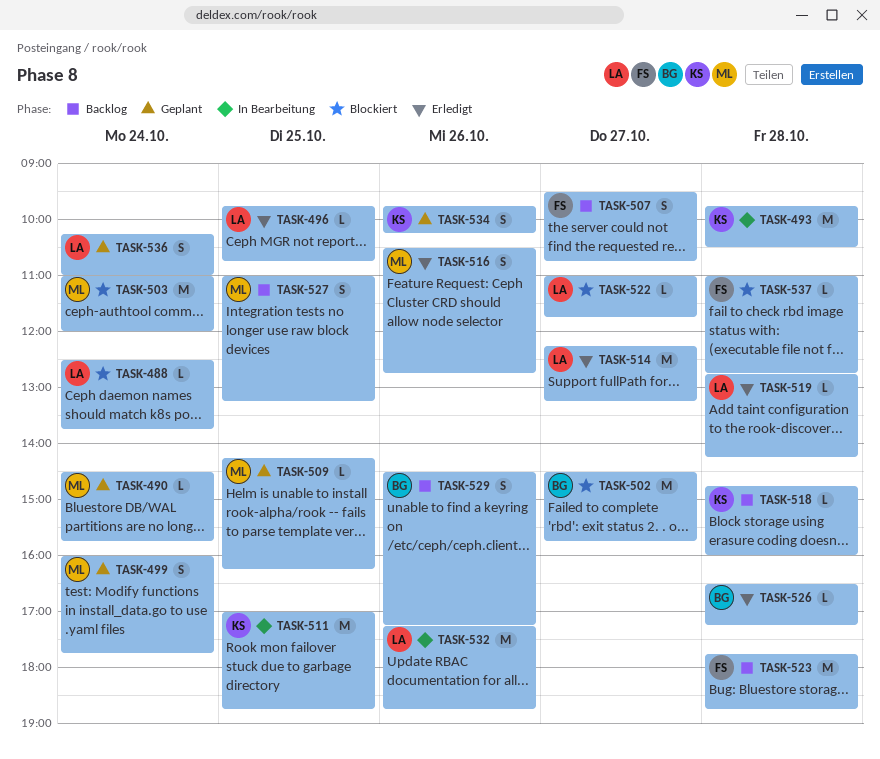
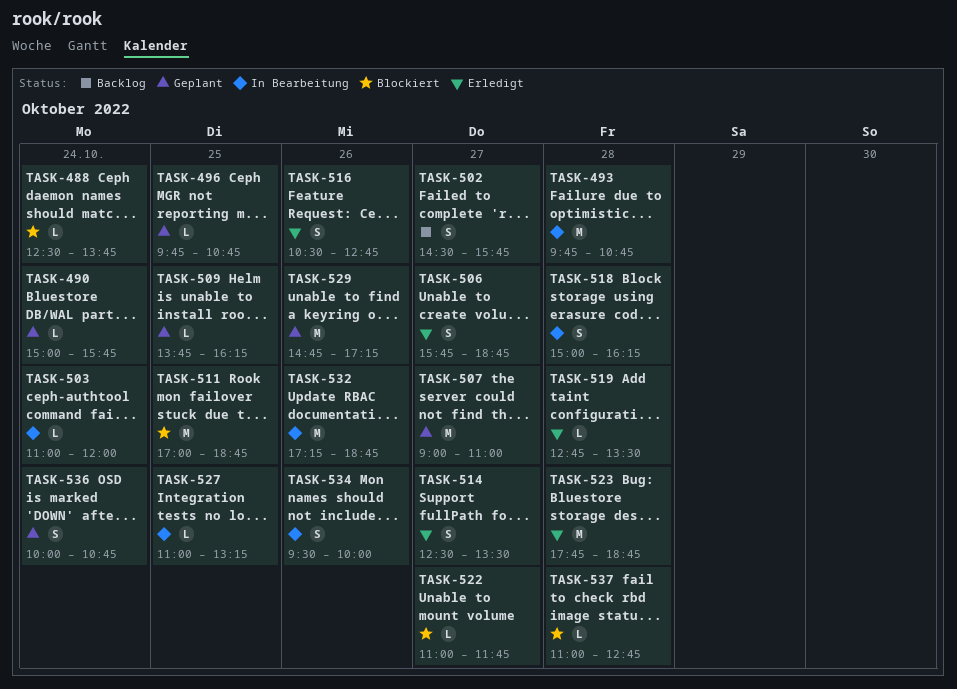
TASK-490, begins: 14:30 -> 15:00
TASK-493, ends: 10:30 -> 10:45
TASK-496, status: Erledigt -> Geplant
TASK-499: present -> none
TASK-502, status: Blockiert -> Backlog
TASK-502, estimate: M -> S
TASK-503, status: Blockiert -> In Bearbeitung
TASK-503, estimate: M -> L
TASK-506: none -> present
TASK-507, status: Backlog -> Geplant
TASK-507, estimate: S -> M
TASK-507, begins: 09:30 -> 09:00
TASK-507, ends: 10:45 -> 11:00
TASK-509, begins: 14:15 -> 13:45
TASK-511, status: In Bearbeitung -> Blockiert
TASK-514, estimate: M -> S
TASK-514, begins: 12:15 -> 12:30
TASK-514, ends: 13:15 -> 13:30
TASK-518, status: Backlog -> In Bearbeitung
TASK-518, estimate: L -> S
TASK-518, begins: 14:45 -> 15:00
TASK-518, ends: 16:00 -> 16:15
TASK-519, ends: 14:15 -> 13:30
TASK-523, status: Backlog -> Erledigt
TASK-526: present -> none
TASK-527, status: Backlog -> In Bearbeitung
TASK-527, estimate: S -> L
TASK-529, status: Backlog -> Geplant
TASK-529, estimate: S -> M
TASK-529, begins: 14:30 -> 14:45
TASK-534, status: Geplant -> In Bearbeitung
TASK-534, begins: 09:45 -> 09:30
TASK-534, ends: 10:15 -> 10:00
TASK-536, begins: 10:15 -> 10:00
TASK-536, ends: 11:00 -> 10:45

